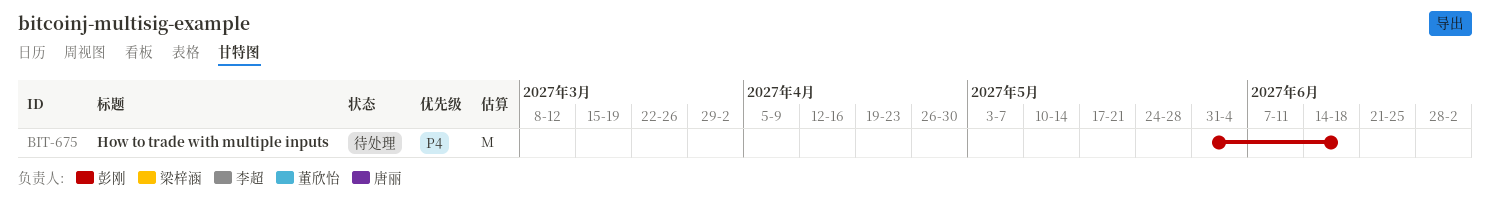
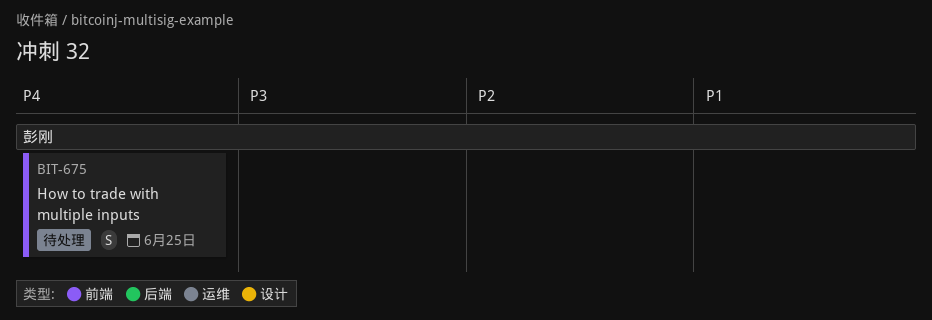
BIT-675, estimate: M -> S
BIT-675, due: Jun 18 -> Jun 25

